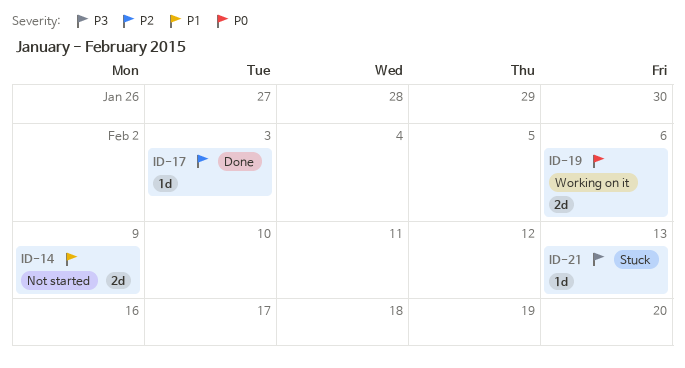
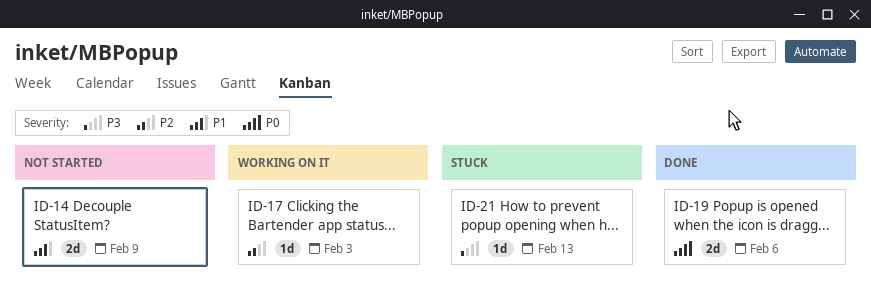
ID-17, status: Done -> Working on it
ID-19, status: Working on it -> Done

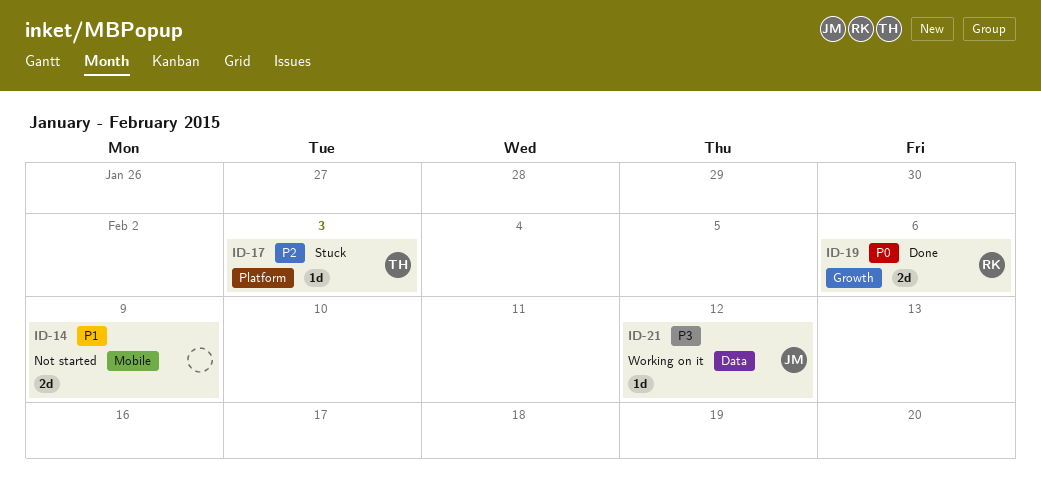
ID-17, status: Working on it -> Stuck
ID-21, status: Stuck -> Working on it
ID-21, due: Feb 13 -> Feb 12

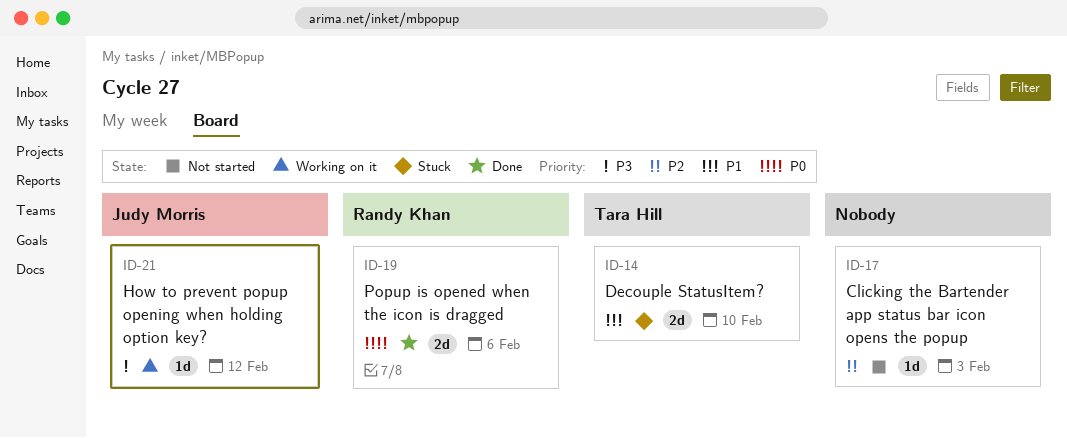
ID-14, status: Not started -> Stuck
ID-14, owner: none -> Tara Hill
ID-14, due: Feb 9 -> Feb 10
ID-17, status: Stuck -> Not started
ID-17, owner: Tara Hill -> none

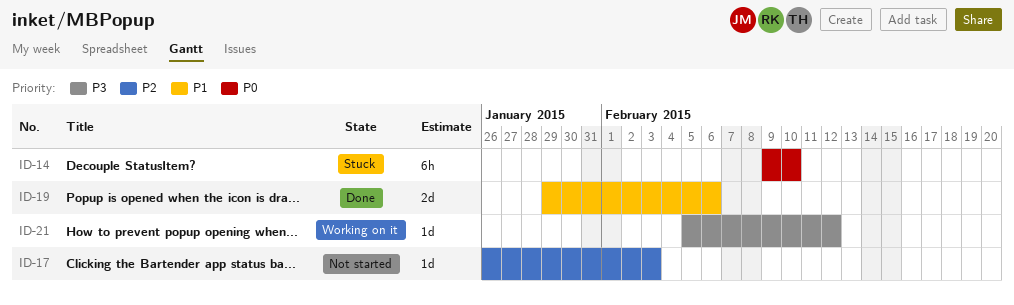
ID-14, priority: P1 -> P0
ID-14, estimate: 2d -> 6h
ID-19, priority: P0 -> P1

